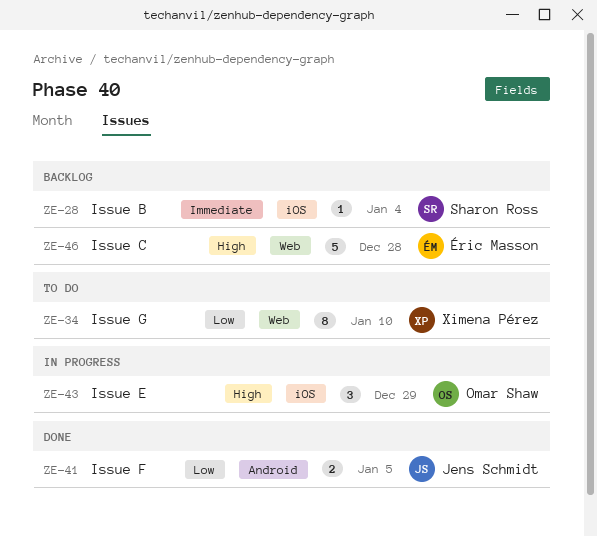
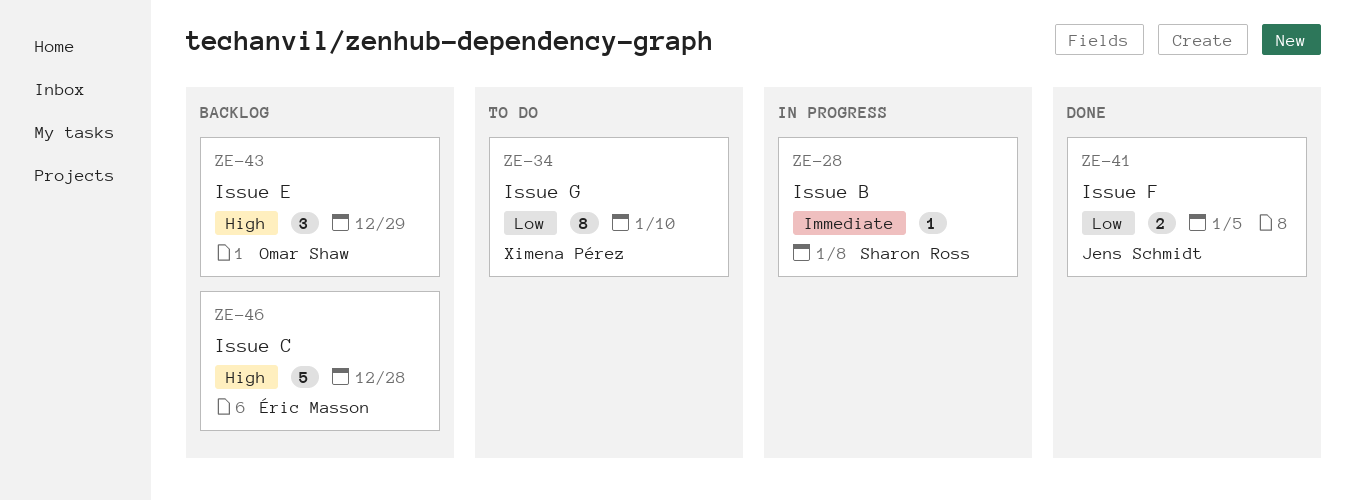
ZE-28, status: Backlog -> In progress
ZE-28, due: Jan 4 -> Jan 8
ZE-43, status: In progress -> Backlog

